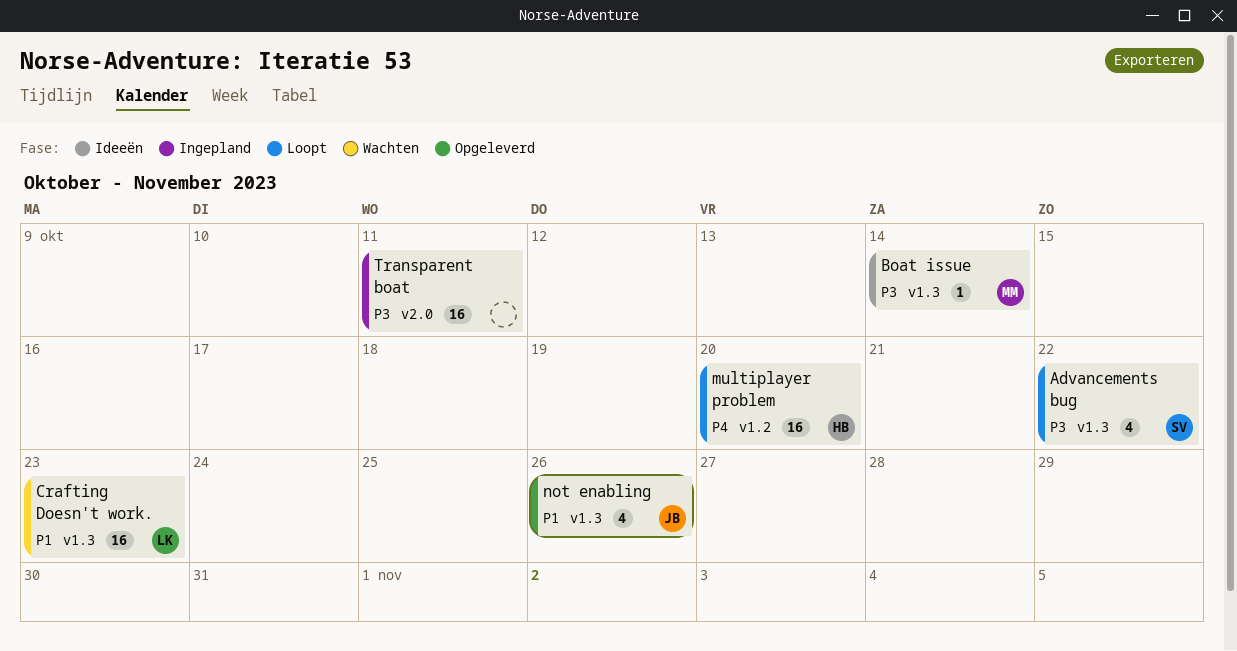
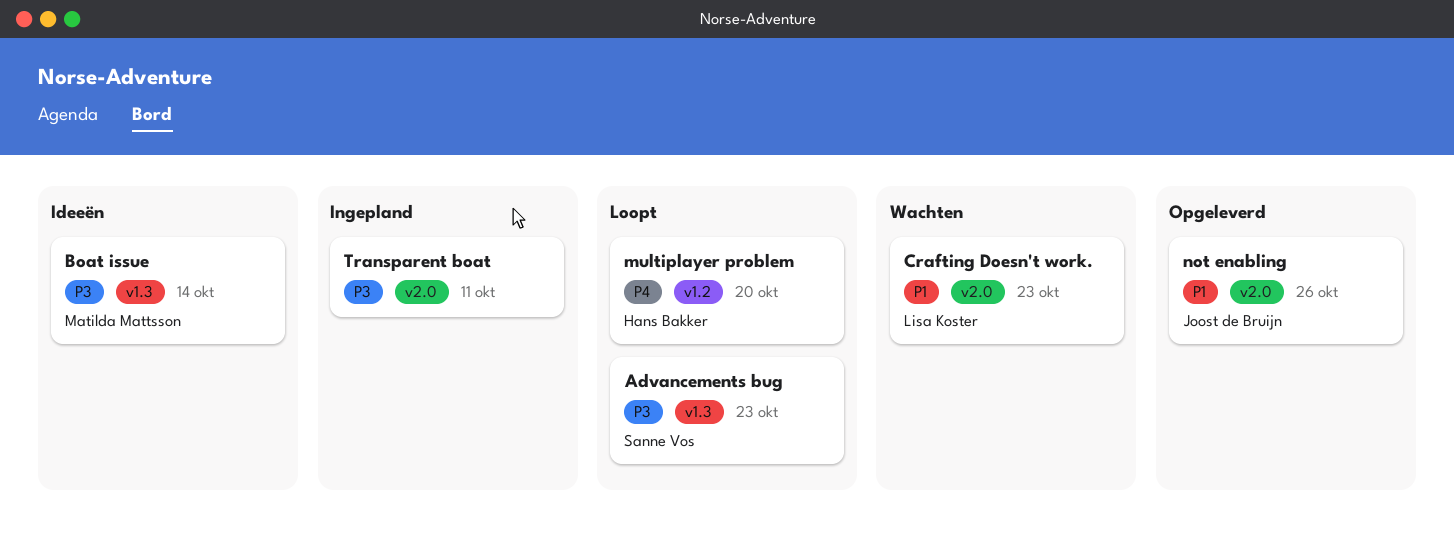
Advancements bug, due: Oct 22 -> Oct 23
Crafting Doesn't work., label: v1.3 -> v2.0
not enabling, label: v1.3 -> v2.0

